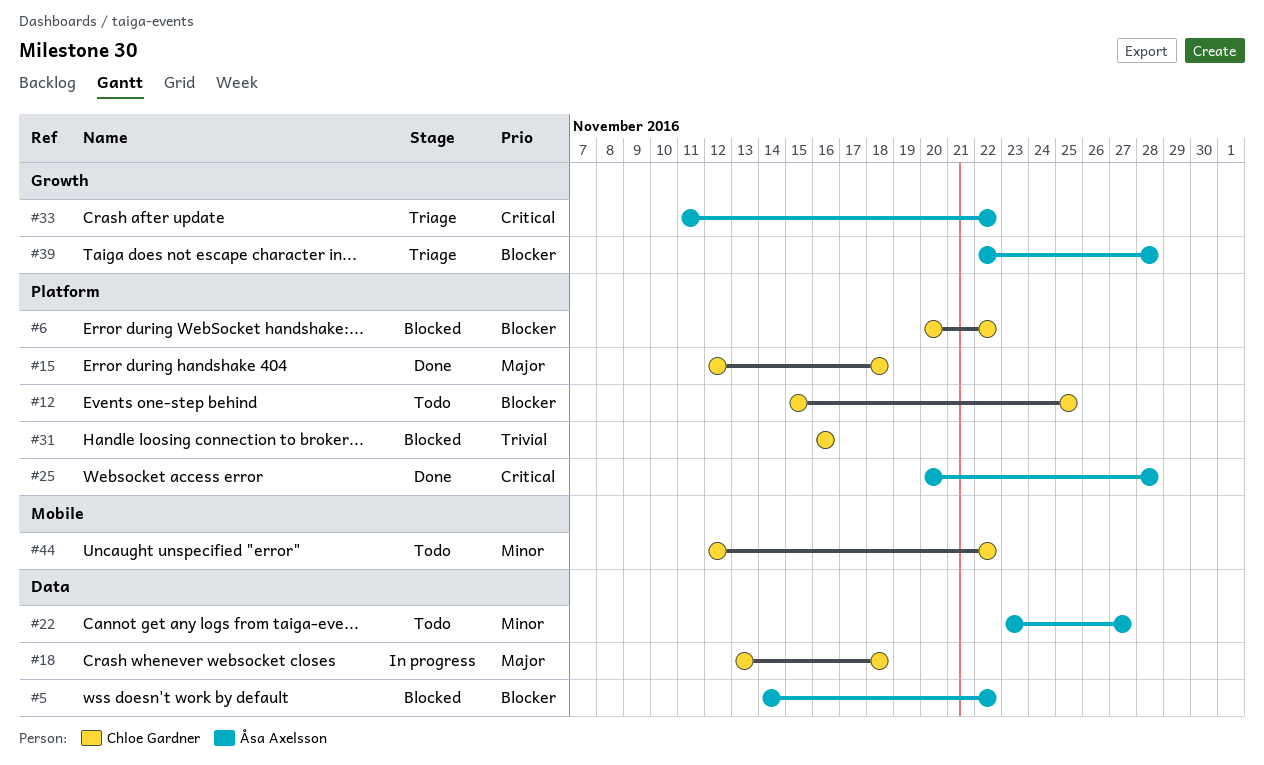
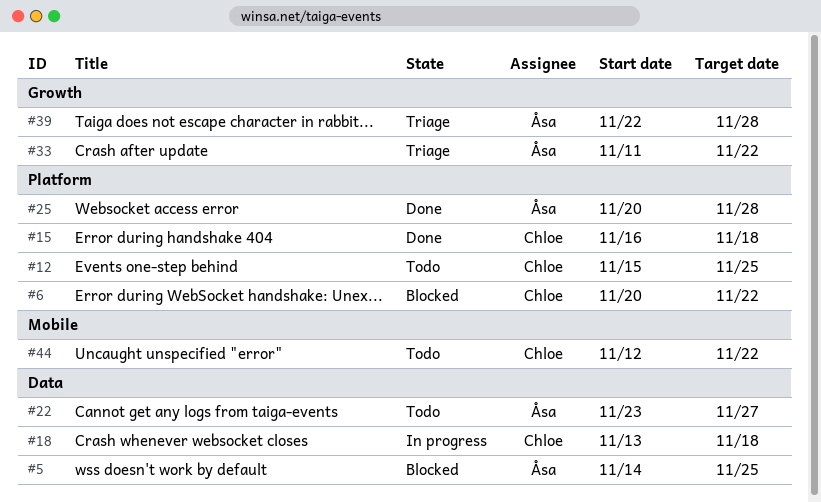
#5, due: Nov 22 -> Nov 25
#15, start: Nov 12 -> Nov 16
#31: present -> none

